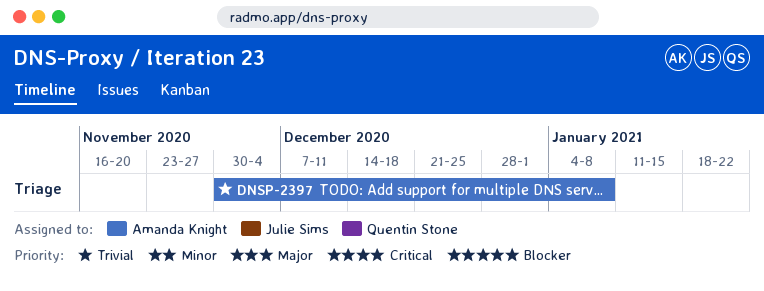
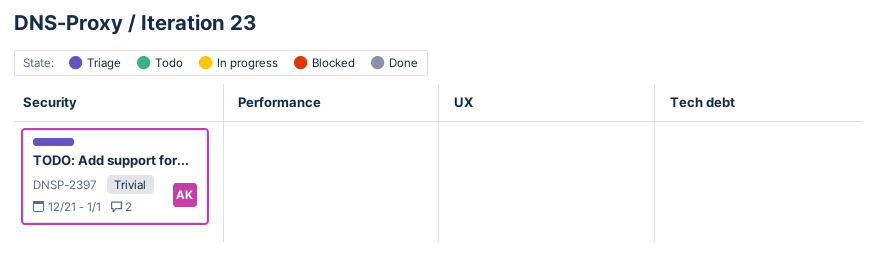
DNSP-2397, start: Nov 30 -> Dec 21
DNSP-2397, due: Jan 8 -> Jan 1

